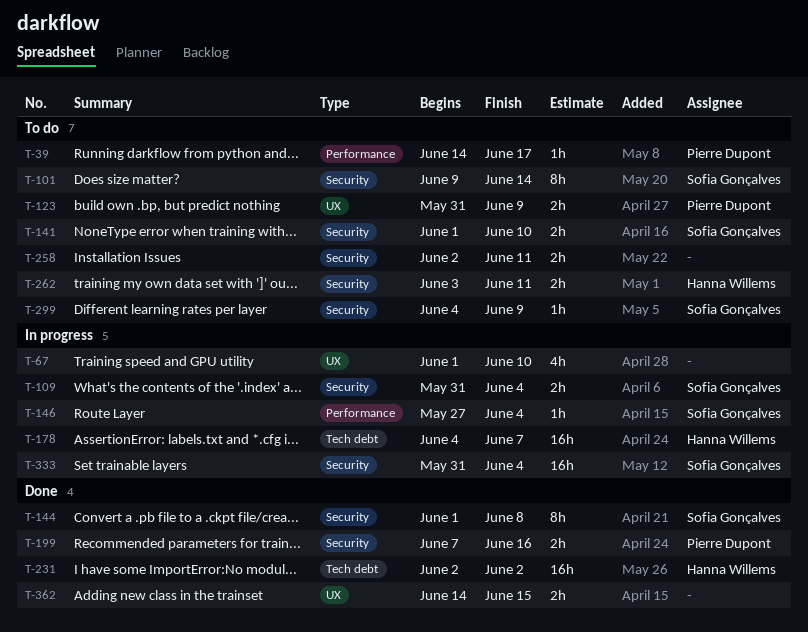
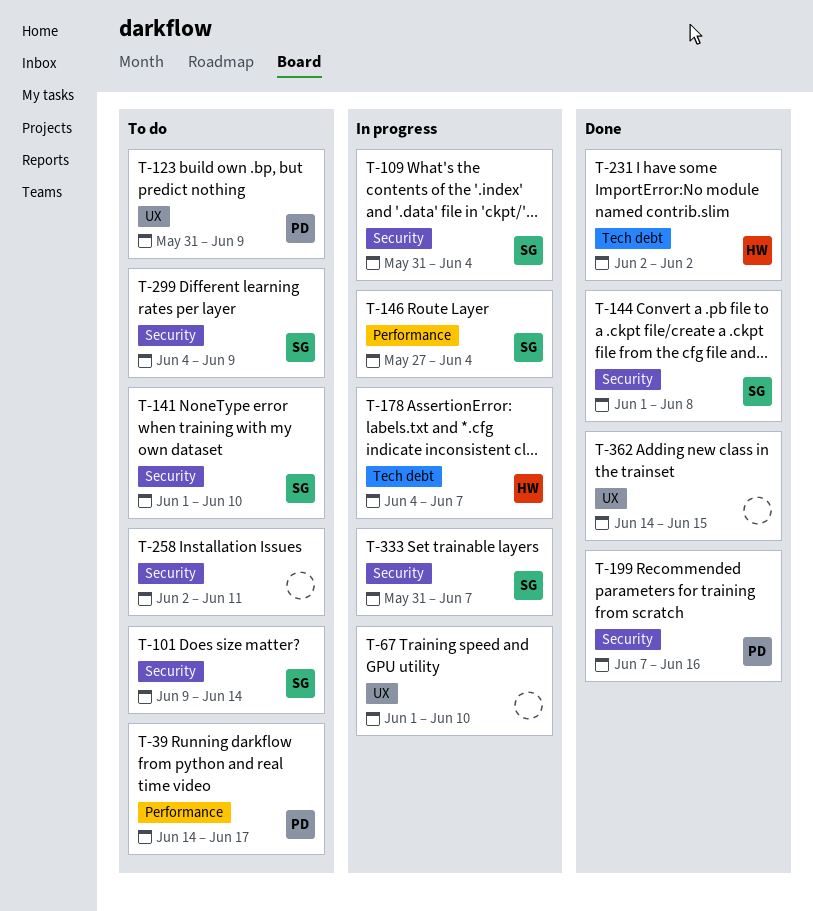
T-262: present -> none
T-333, due: Jun 4 -> Jun 7

